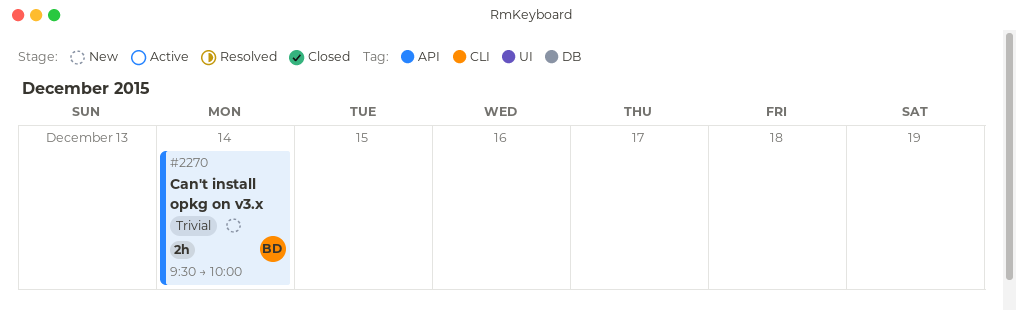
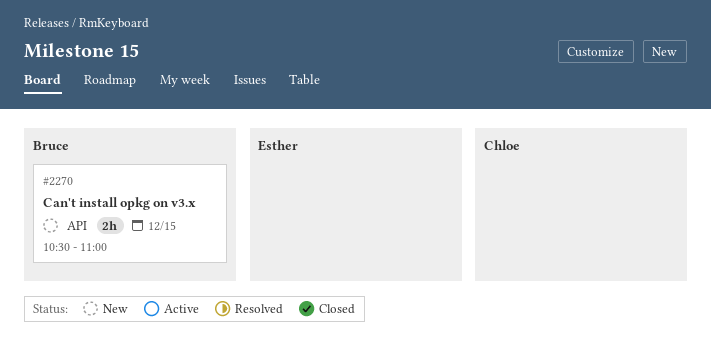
#2270, day: Dec 14 -> Dec 15
#2270, begins: 09:30 -> 10:30
#2270, ends: 10:00 -> 11:00

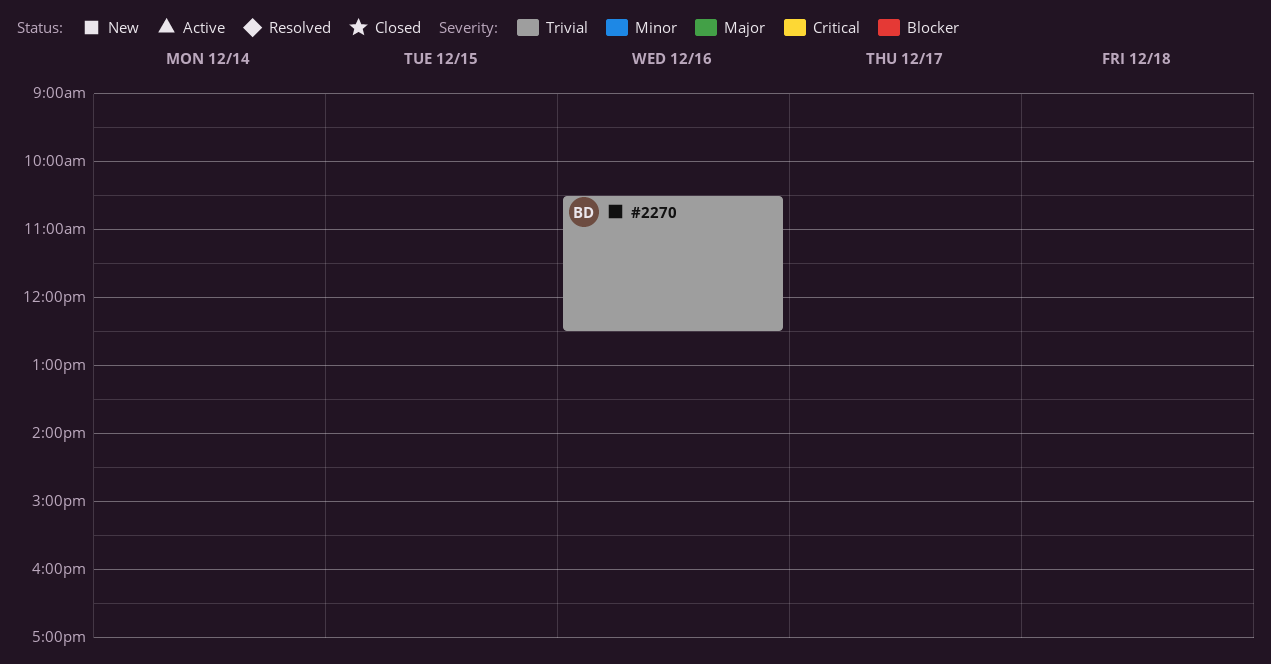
#2270, day: Dec 15 -> Dec 16
#2270, ends: 11:00 -> 12:30

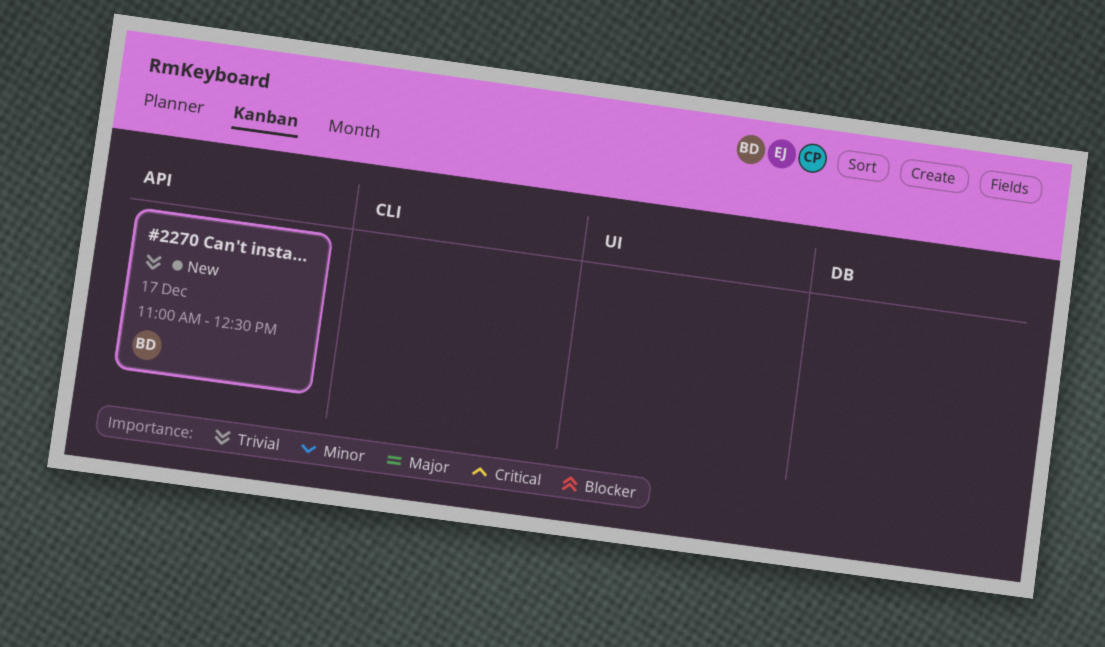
#2270, day: Dec 16 -> Dec 17
#2270, begins: 10:30 -> 11:00

